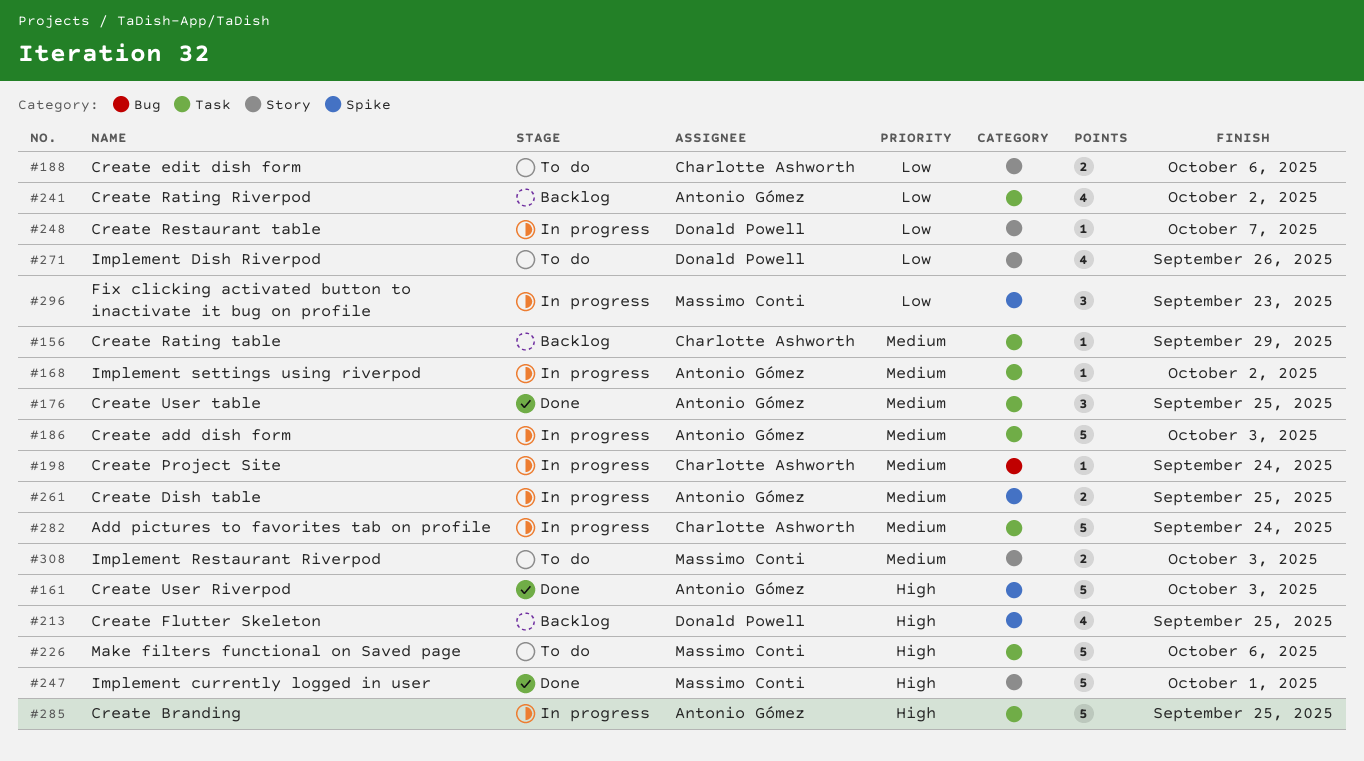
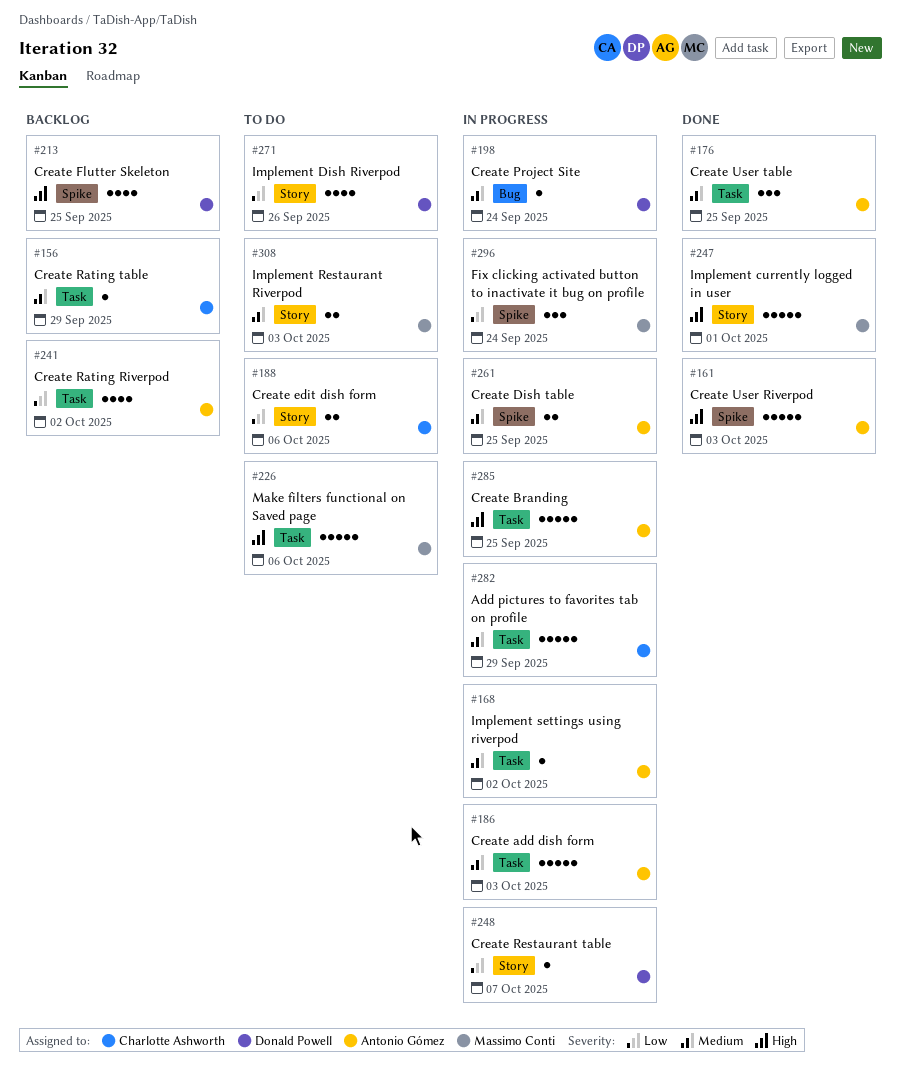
#198, owner: Charlotte Ashworth -> Donald Powell
#282, due: Sep 24 -> Sep 29
#296, due: Sep 23 -> Sep 24

